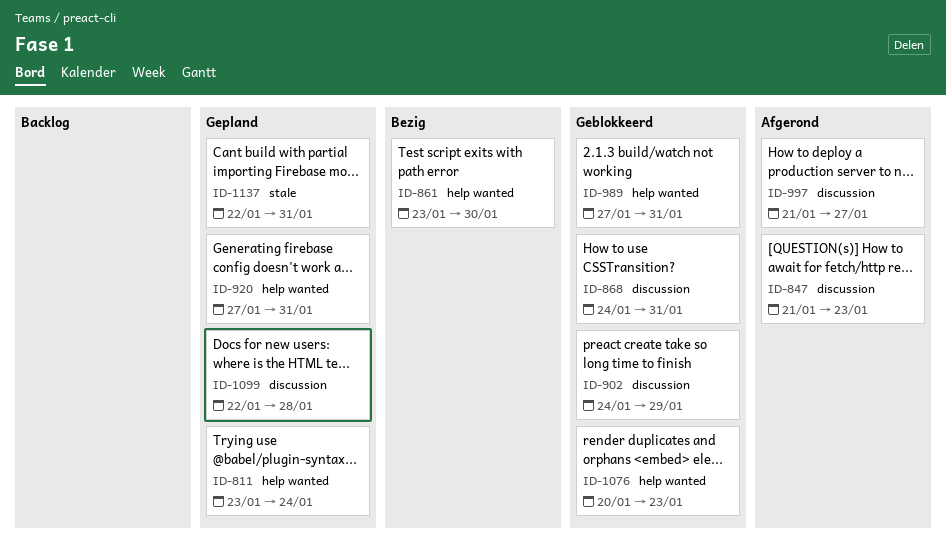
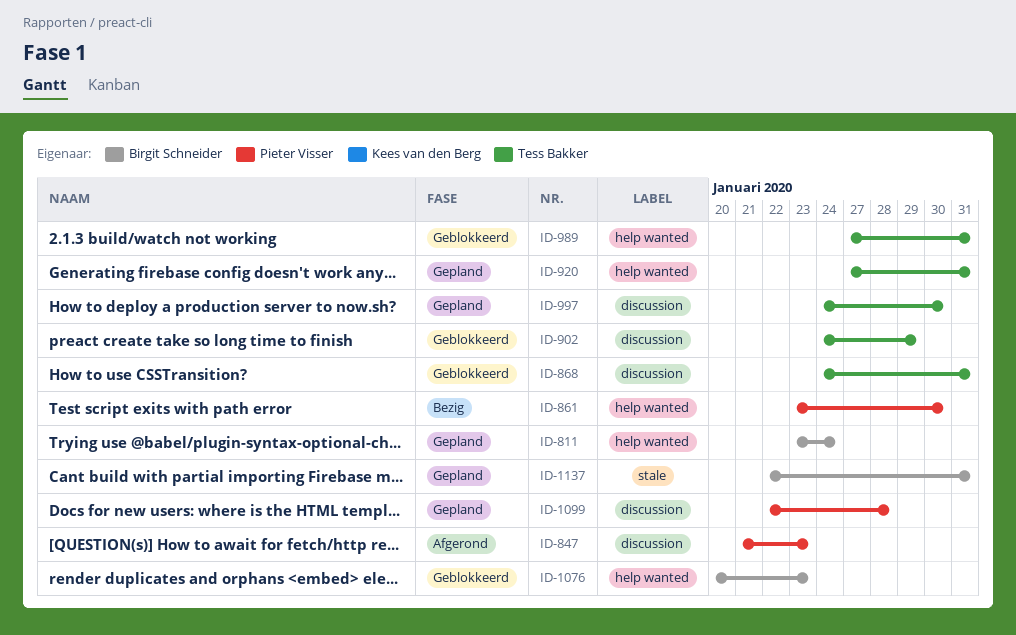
ID-997, status: Afgerond -> Gepland
ID-997, start: Jan 21 -> Jan 24
ID-997, due: Jan 27 -> Jan 30

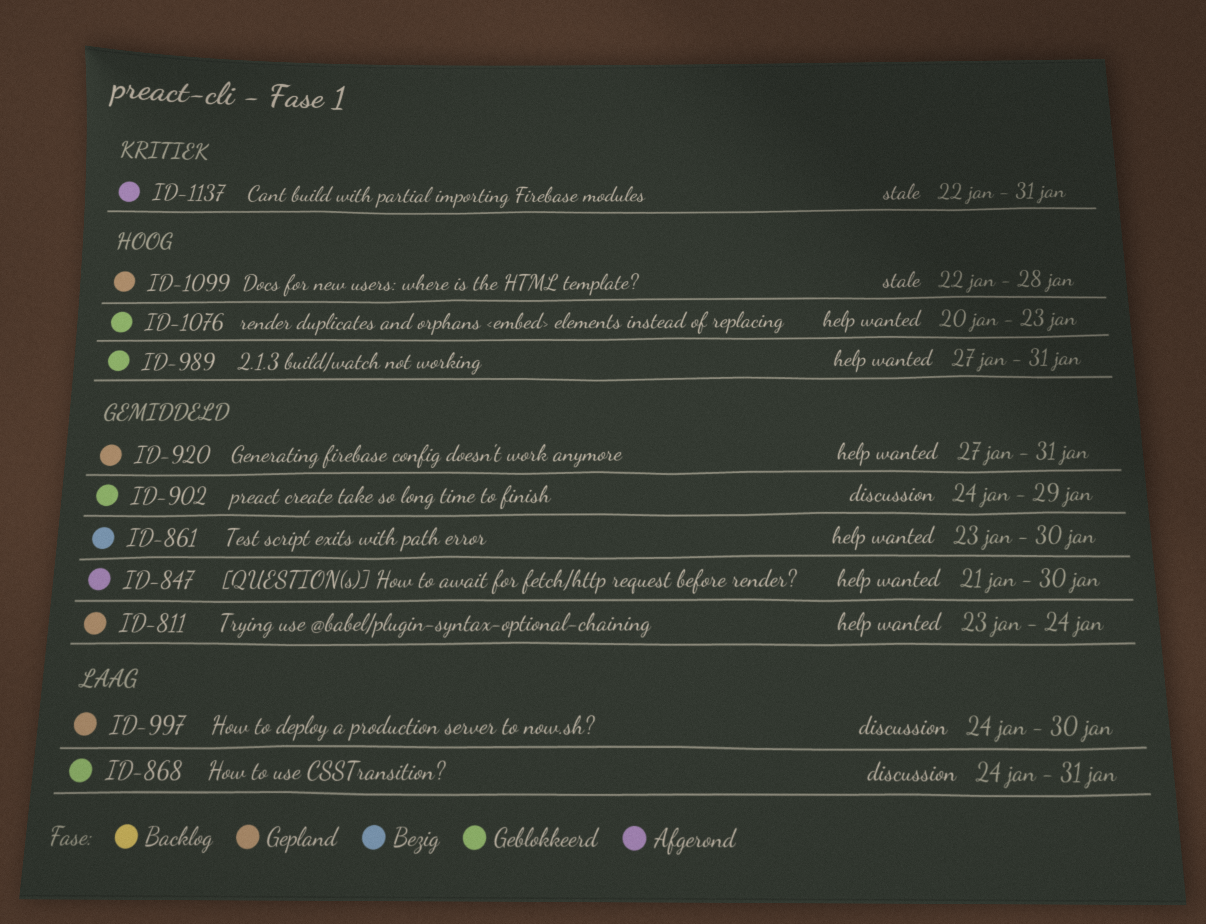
ID-847, label: discussion -> help wanted
ID-847, due: Jan 23 -> Jan 30
ID-1099, label: discussion -> stale
ID-1137, status: Gepland -> Afgerond

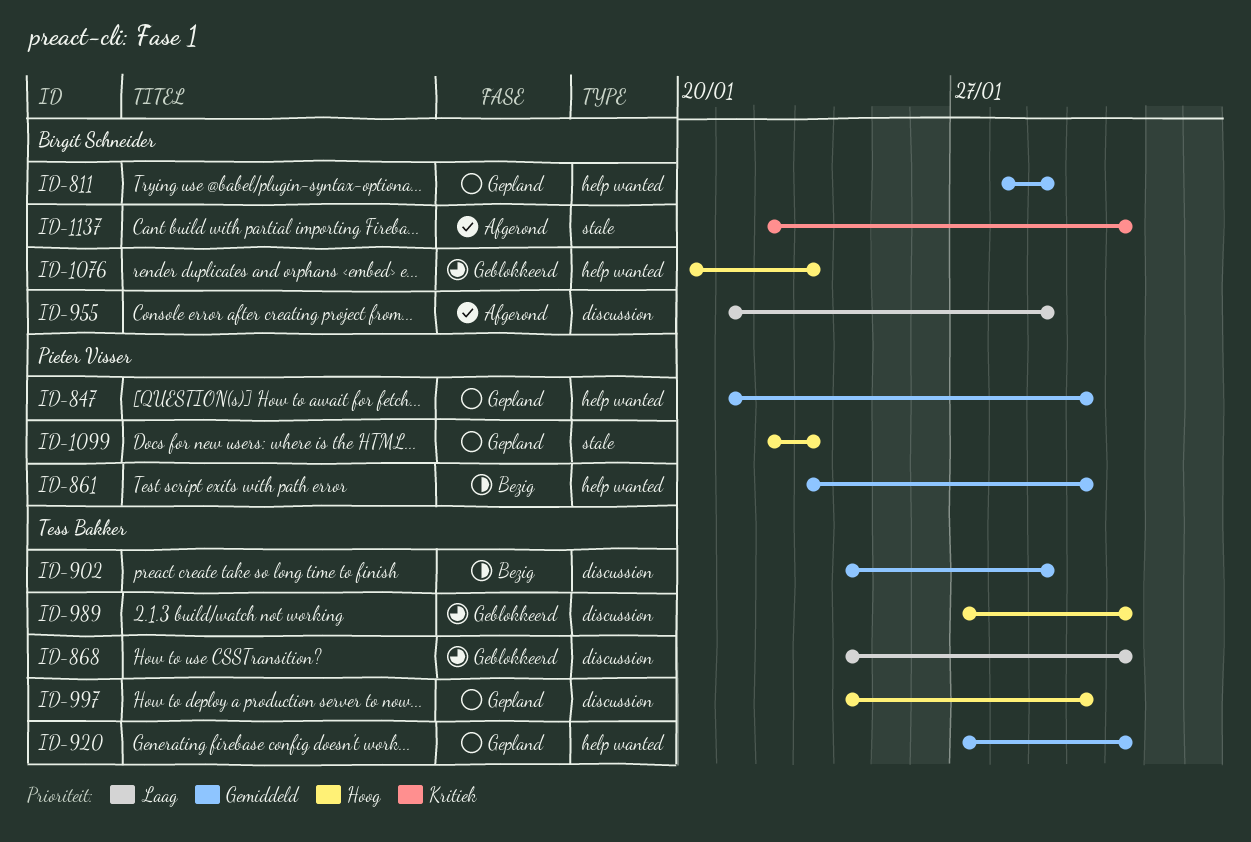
ID-811, start: Jan 23 -> Jan 28
ID-811, due: Jan 24 -> Jan 29
ID-847, status: Afgerond -> Gepland
ID-902, status: Geblokkeerd -> Bezig
ID-955: none -> present
ID-989, label: help wanted -> discussion
ID-997, priority: Laag -> Hoog
ID-1099, due: Jan 28 -> Jan 23

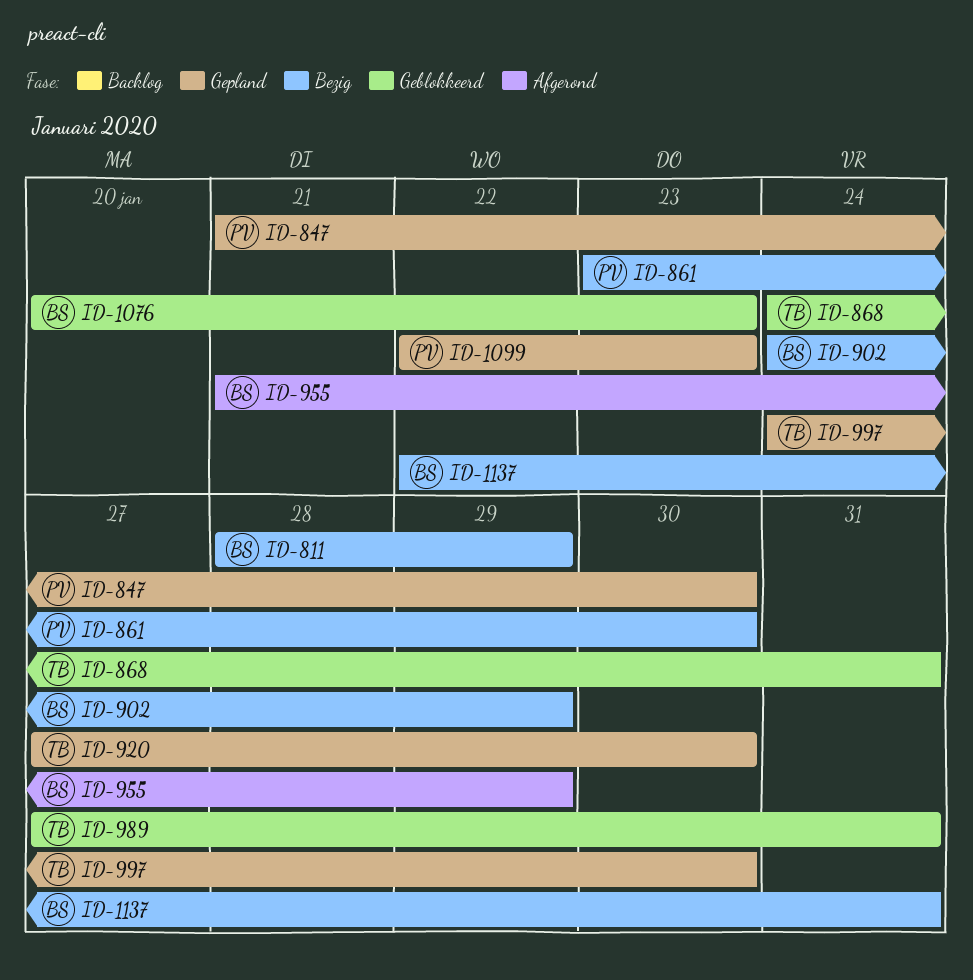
ID-811, status: Gepland -> Bezig
ID-902, owner: Tess Bakker -> Birgit Schneider
ID-920, due: Jan 31 -> Jan 30
ID-1137, status: Afgerond -> Bezig

